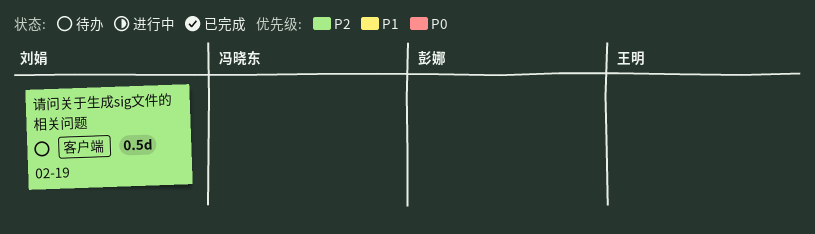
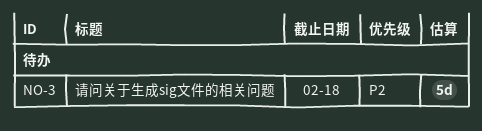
请问关于生成sig文件的相关问题, estimate: 0.5d -> 5d
请问关于生成sig文件的相关问题, due: Feb 19 -> Feb 18

